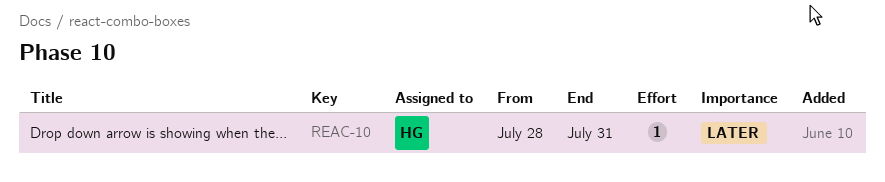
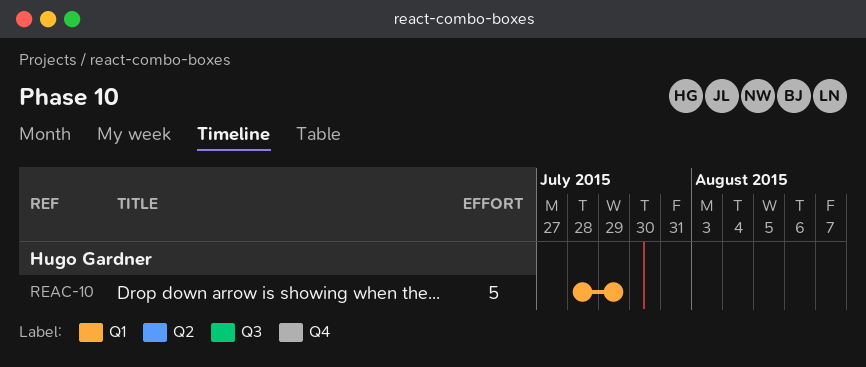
REAC-10, estimate: 1 -> 5
REAC-10, due: Jul 31 -> Jul 29

